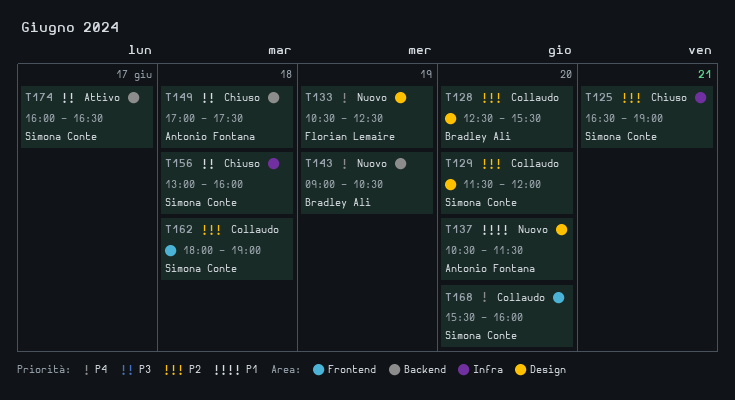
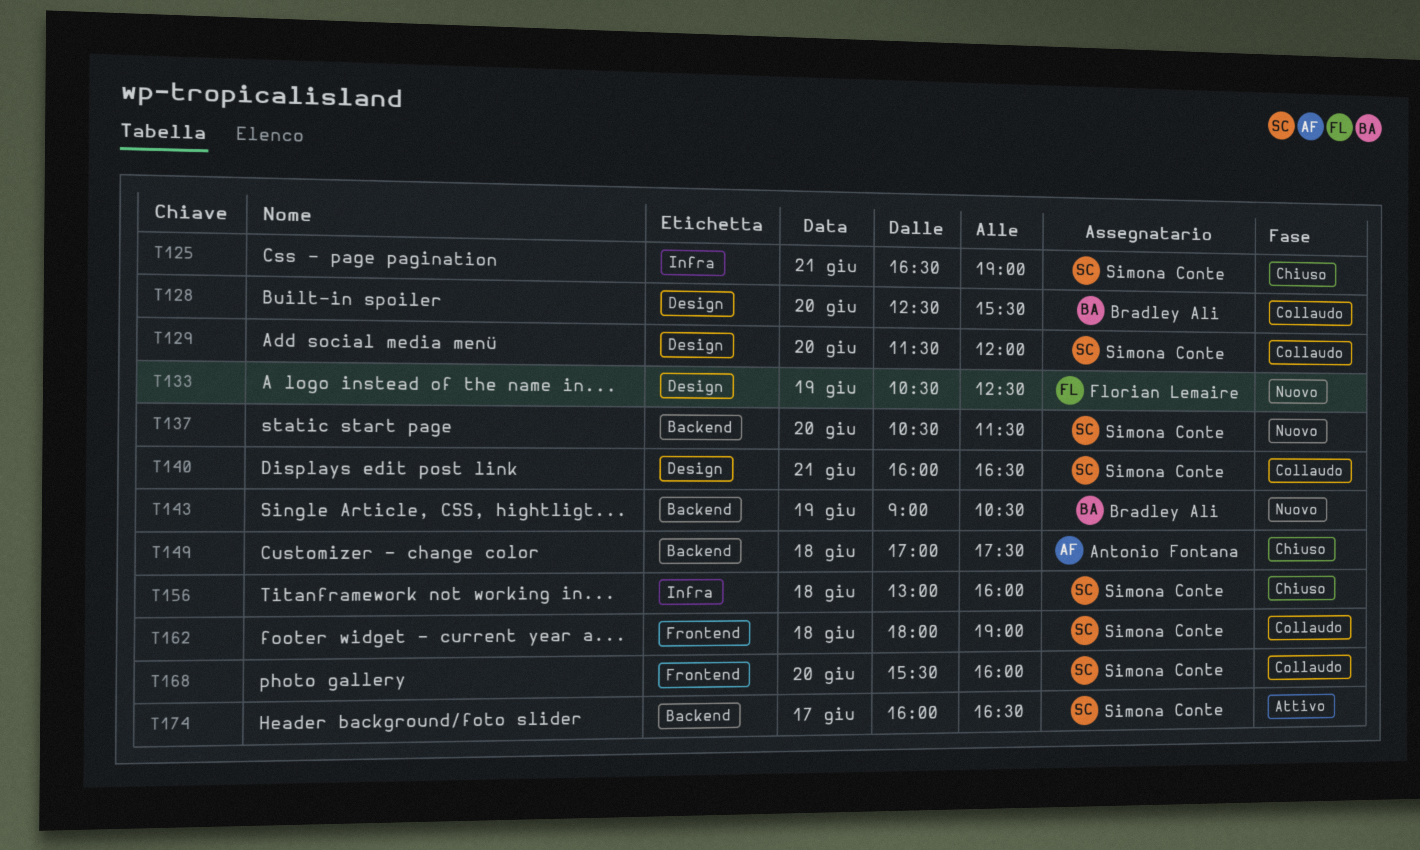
T137, owner: Antonio Fontana -> Simona Conte
T137, label: Design -> Backend
T140: none -> present

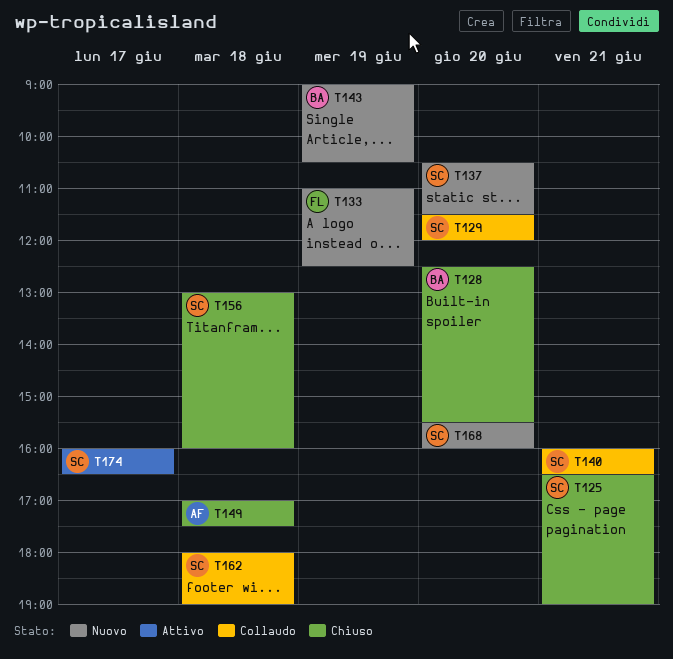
T128, status: Collaudo -> Chiuso
T133, begins: 10:30 -> 11:00
T168, status: Collaudo -> Nuovo

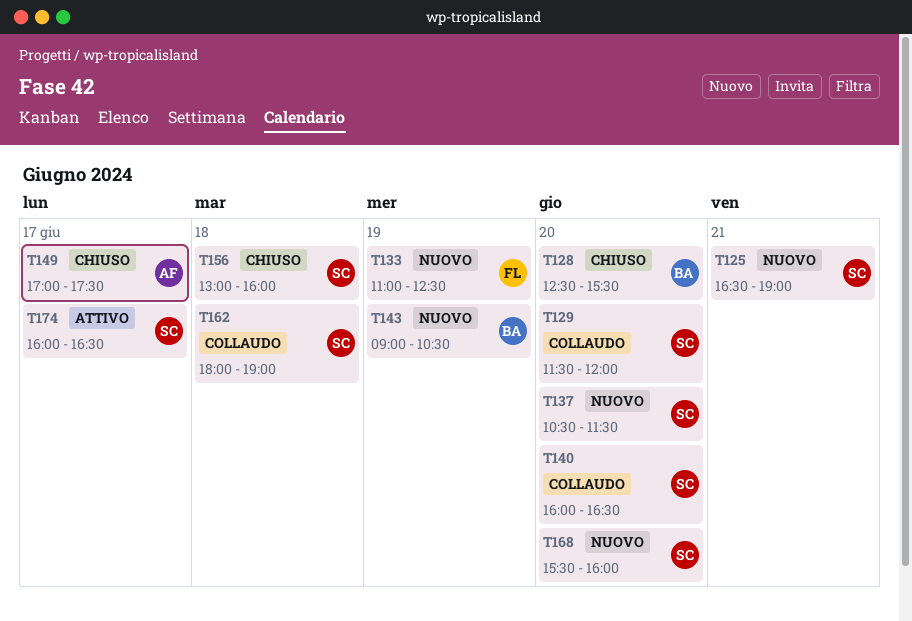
T125, status: Chiuso -> Nuovo
T140, day: Jun 21 -> Jun 20
T149, day: Jun 18 -> Jun 17

